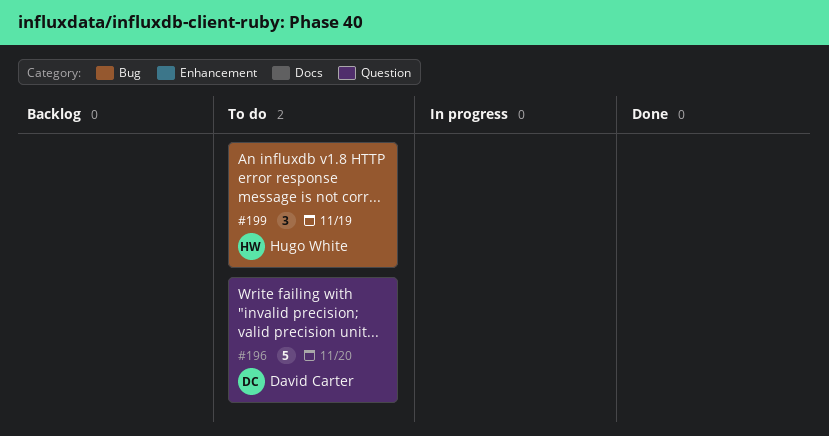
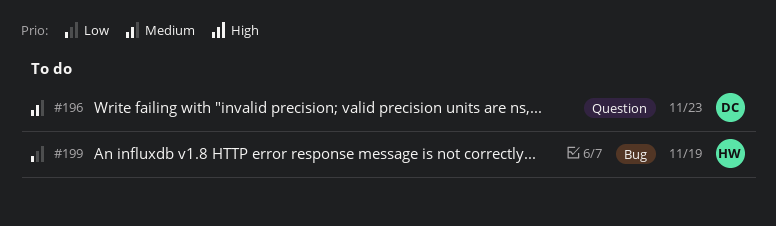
#196, due: Nov 20 -> Nov 23

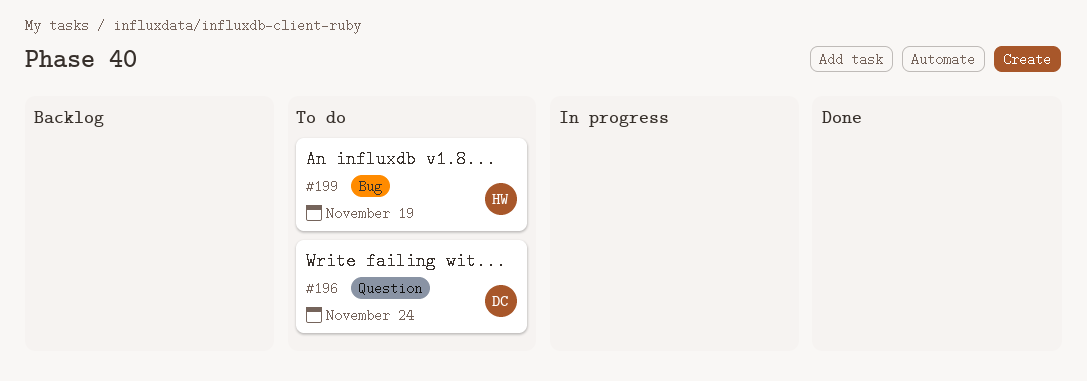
#196, due: Nov 23 -> Nov 24

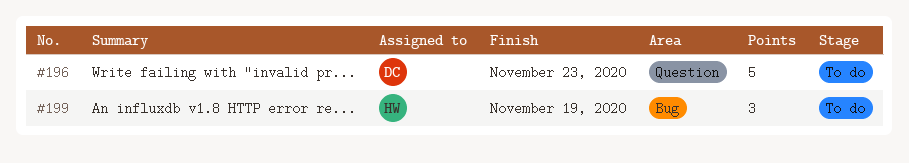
#196, due: Nov 24 -> Nov 23

